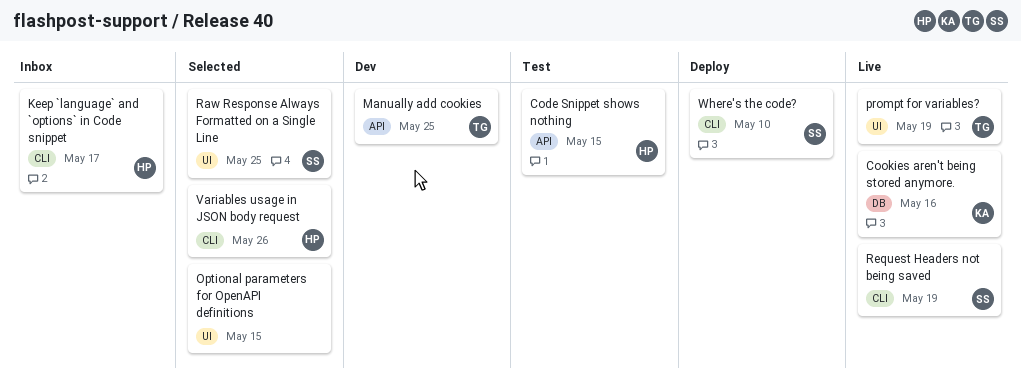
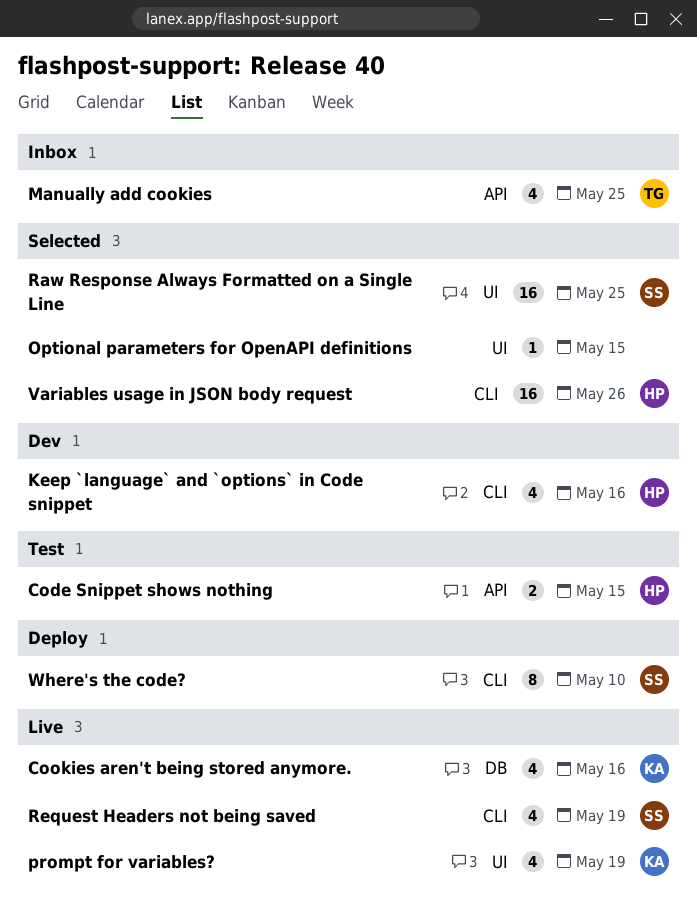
Keep `language` and `options` in Code snippet, status: Inbox -> Dev
Keep `language` and `options` in Code snippet, due: May 17 -> May 16
Manually add cookies, status: Dev -> Inbox
prompt for variables?, owner: TG -> KA

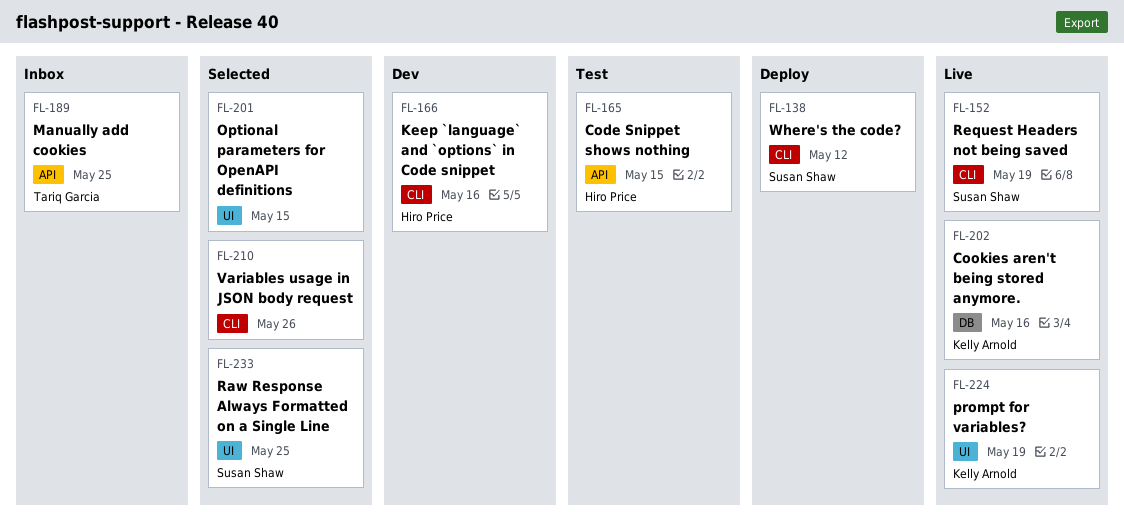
Variables usage in JSON body request, owner: Hiro Price -> none
Where's the code?, due: May 10 -> May 12

